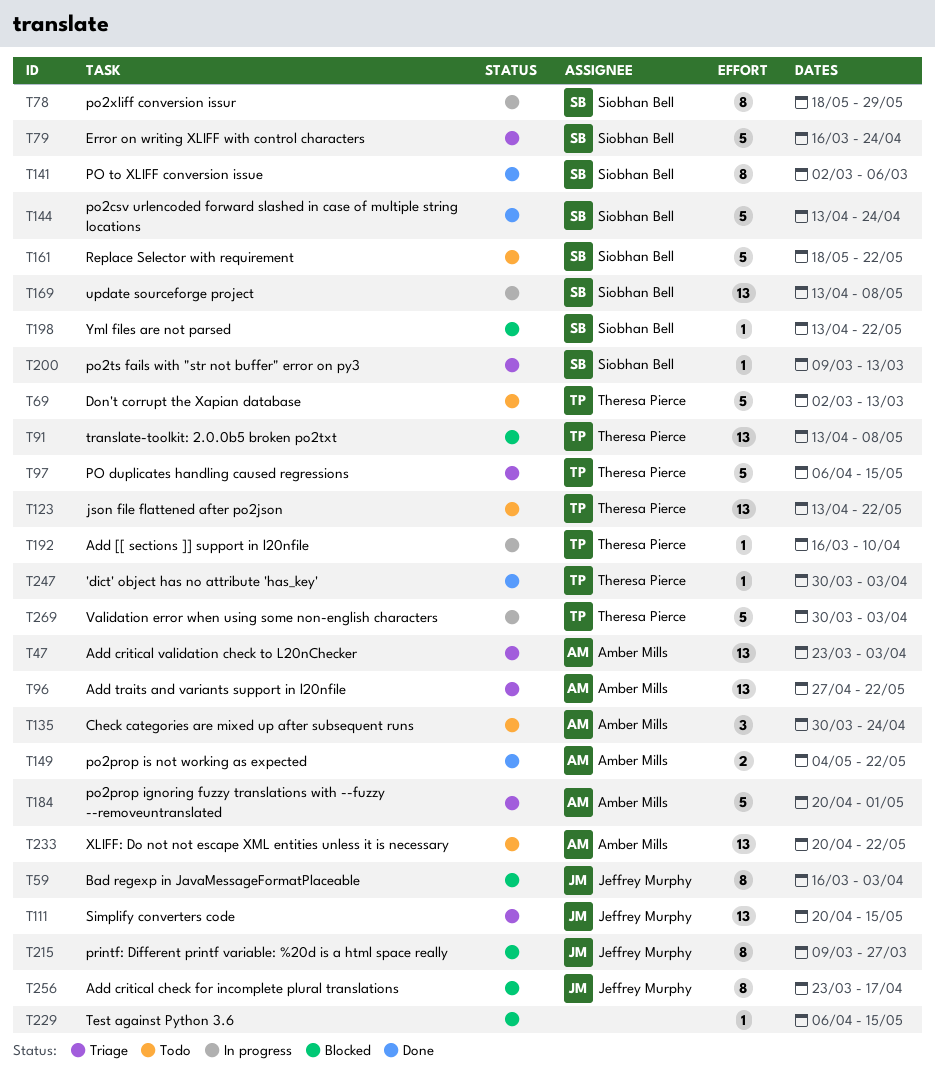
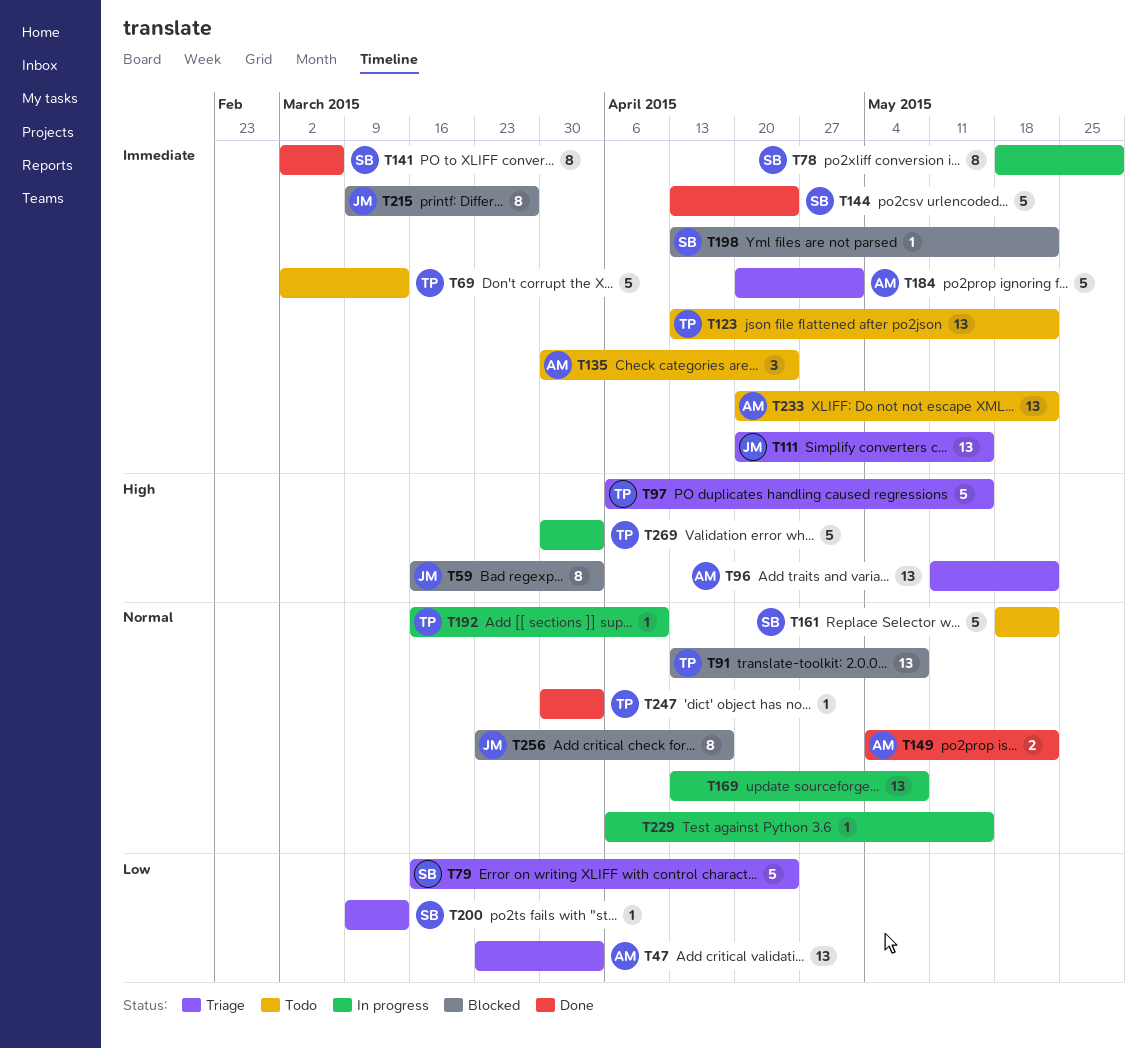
T96, start: Apr 27 -> May 11
T169, owner: Siobhan Bell -> none
T229, status: Blocked -> In progress

